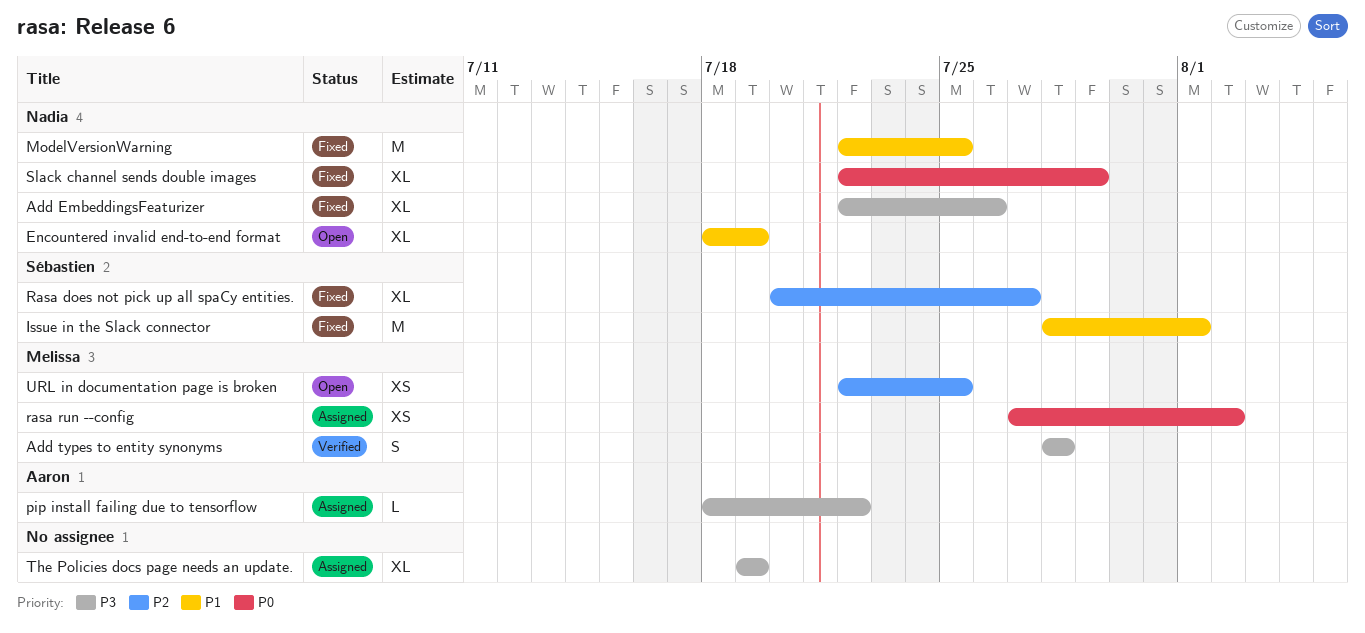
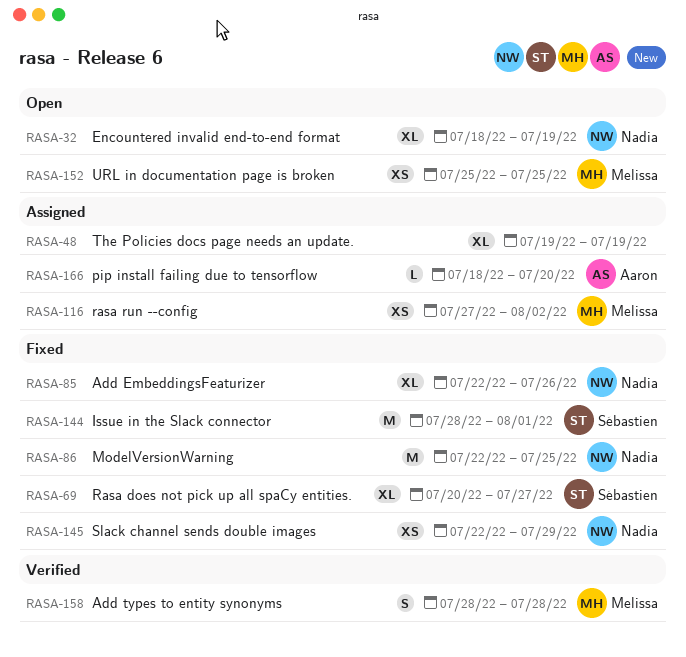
pip install failing due to tensorflow, due: Jul 22 -> Jul 20
Slack channel sends double images, estimate: XL -> XS
URL in documentation page is broken, start: Jul 22 -> Jul 25

